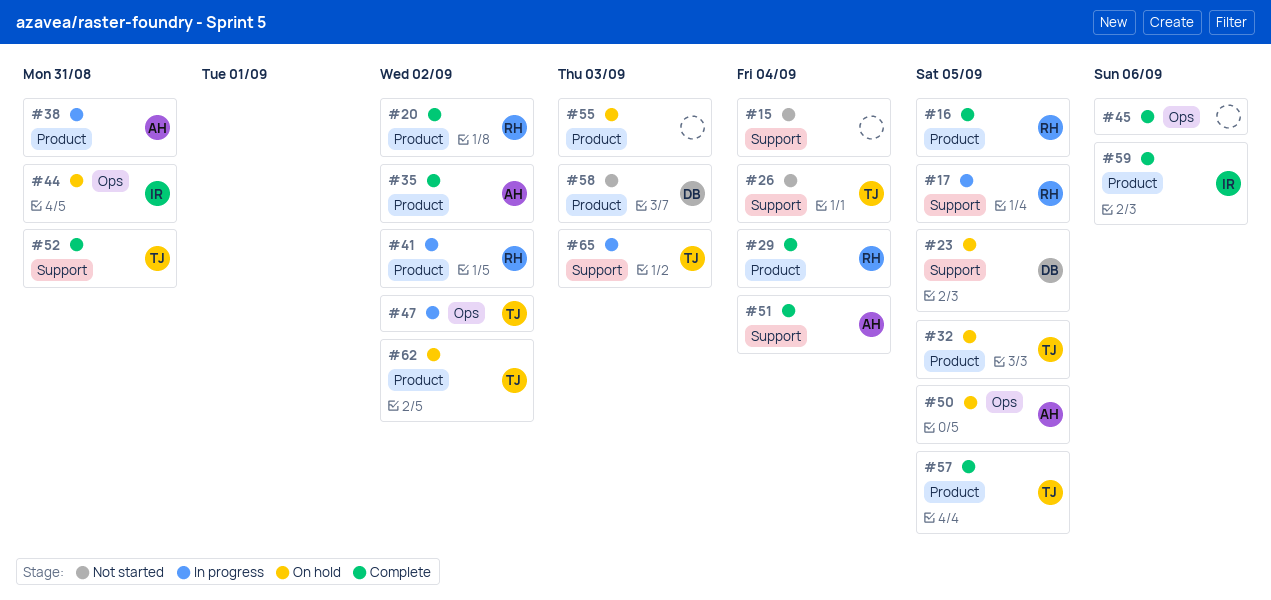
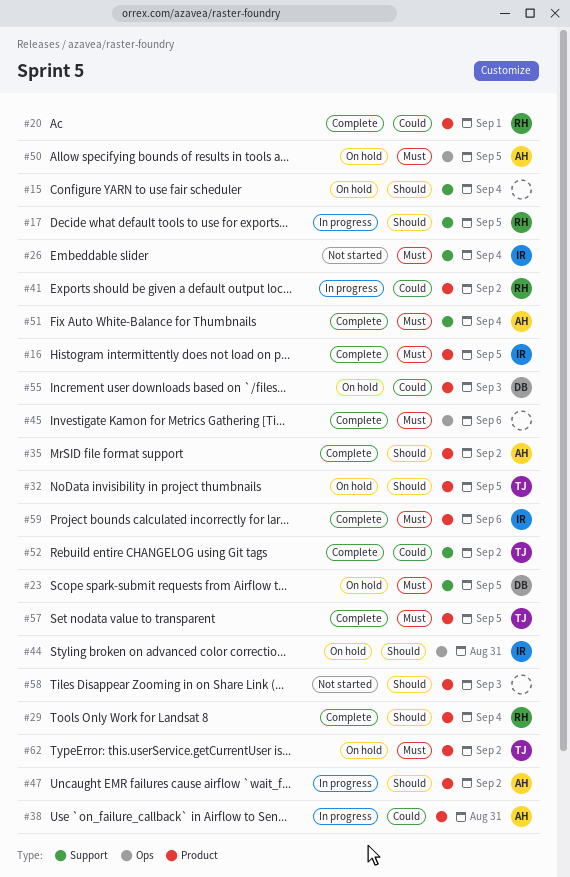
#15, status: Not started -> On hold
#16, owner: RH -> IR
#20, due: Sep 2 -> Sep 1
#26, owner: TJ -> IR
#47, owner: TJ -> AH
#47, label: Ops -> Product
#52, due: Aug 31 -> Sep 2
#55, owner: none -> DB
#58, owner: DB -> none
#65: present -> none

